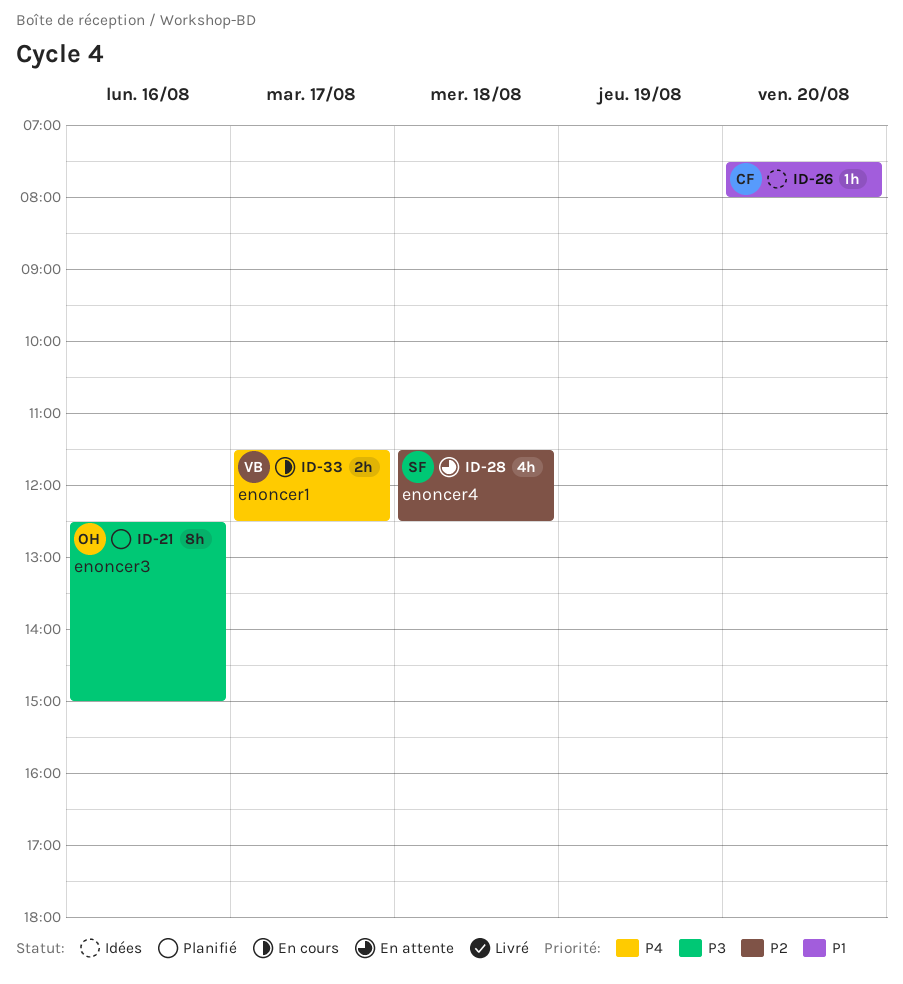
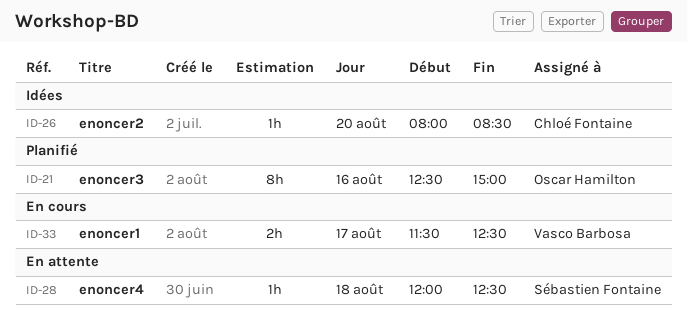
ID-26, begins: 07:30 -> 08:00
ID-26, ends: 08:00 -> 08:30
ID-28, estimate: 4h -> 1h
ID-28, begins: 11:30 -> 12:00

